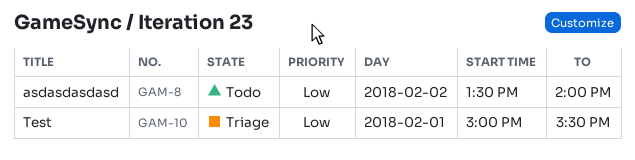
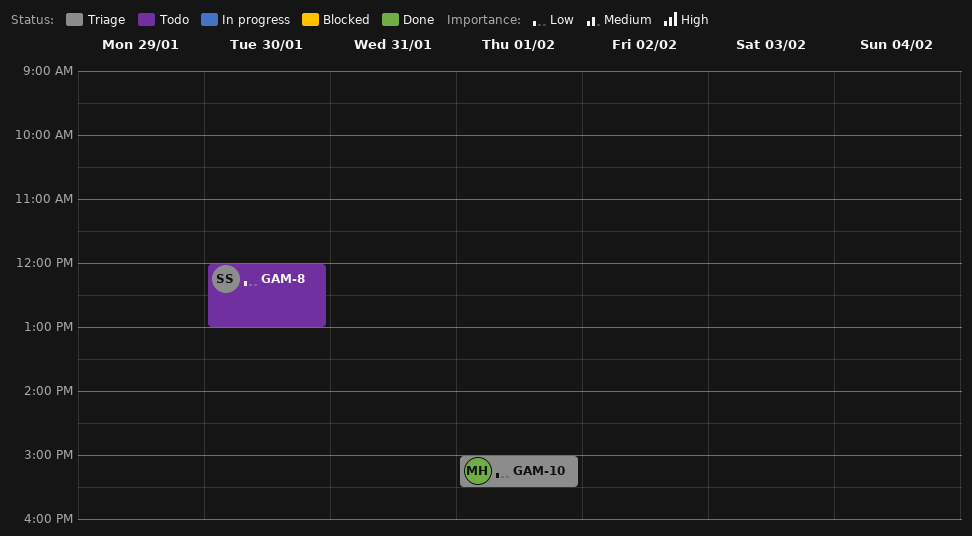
GAM-8, day: Feb 2 -> Jan 30
GAM-8, begins: 13:30 -> 12:00
GAM-8, ends: 14:00 -> 13:00

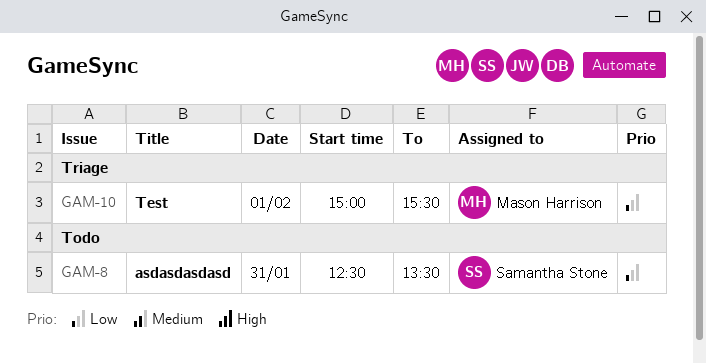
GAM-8, day: Jan 30 -> Jan 31
GAM-8, begins: 12:00 -> 12:30
GAM-8, ends: 13:00 -> 13:30

